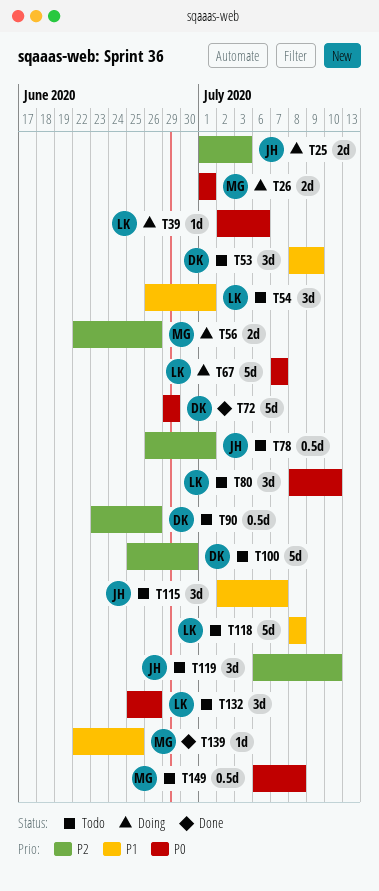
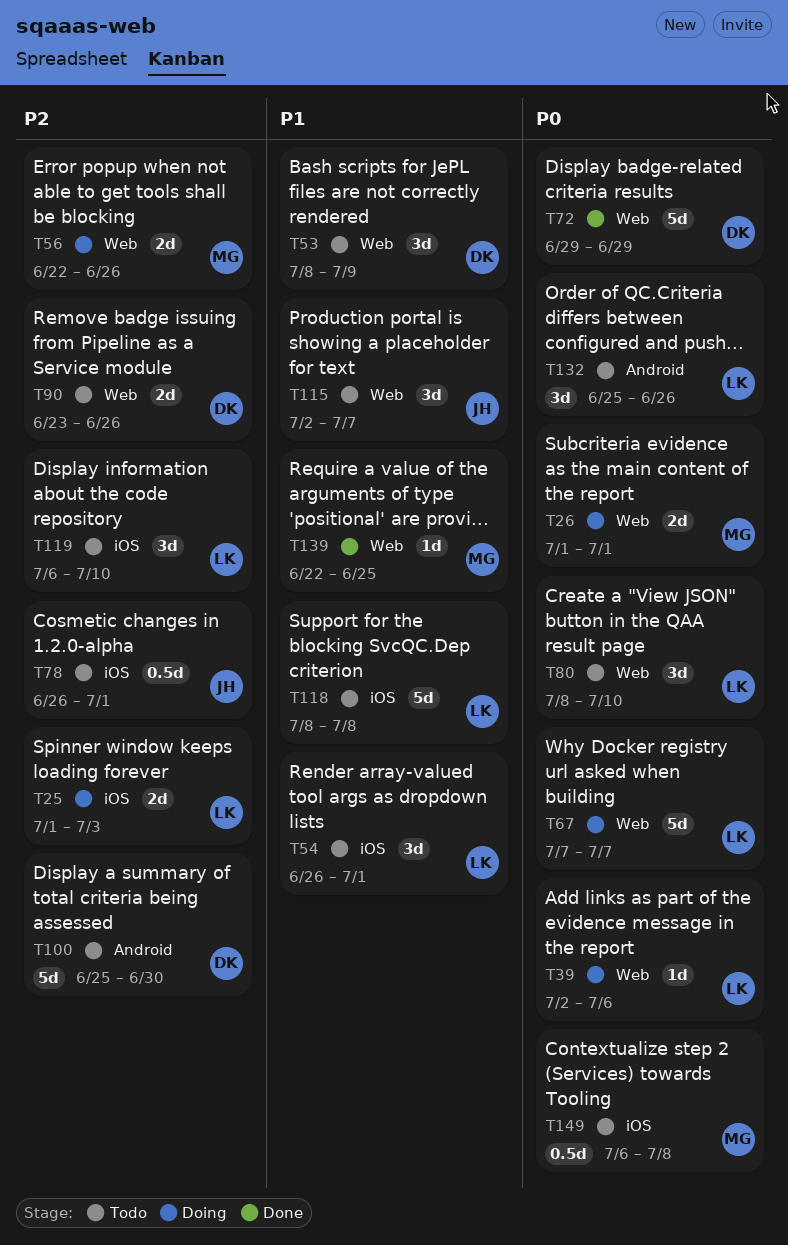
T25, owner: JH -> LK
T90, estimate: 0.5d -> 2d
T119, owner: JH -> LK

